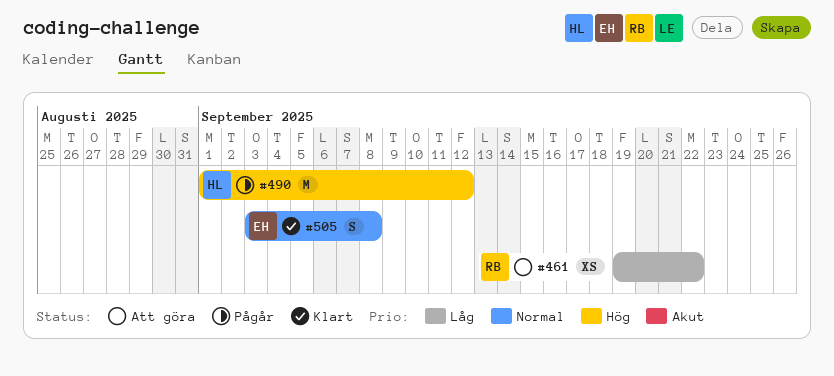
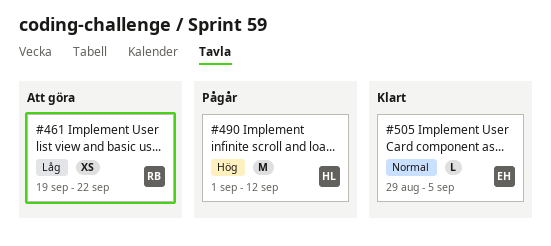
#505, estimate: S -> L
#505, start: Sep 3 -> Aug 29
#505, due: Sep 8 -> Sep 5

